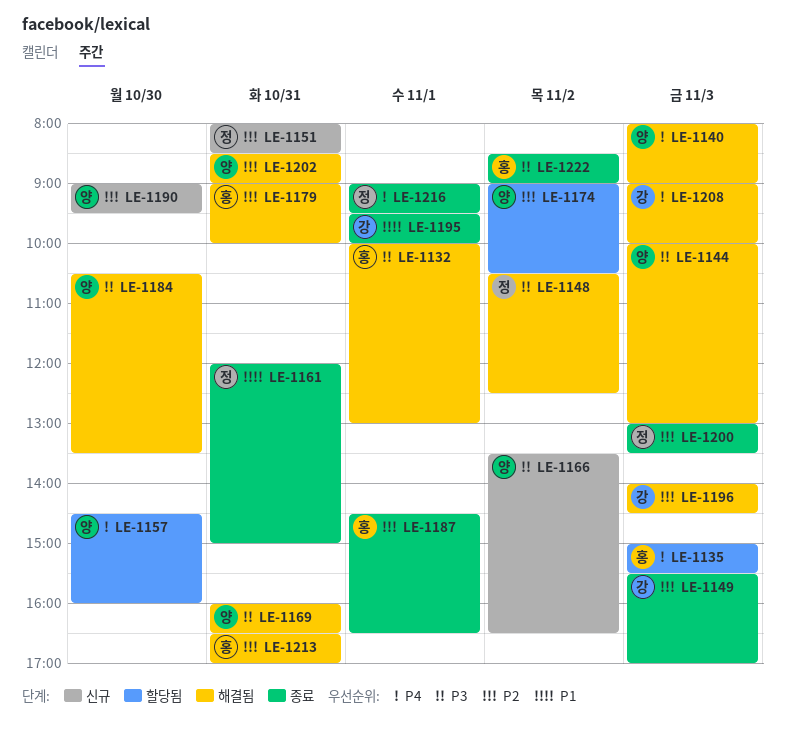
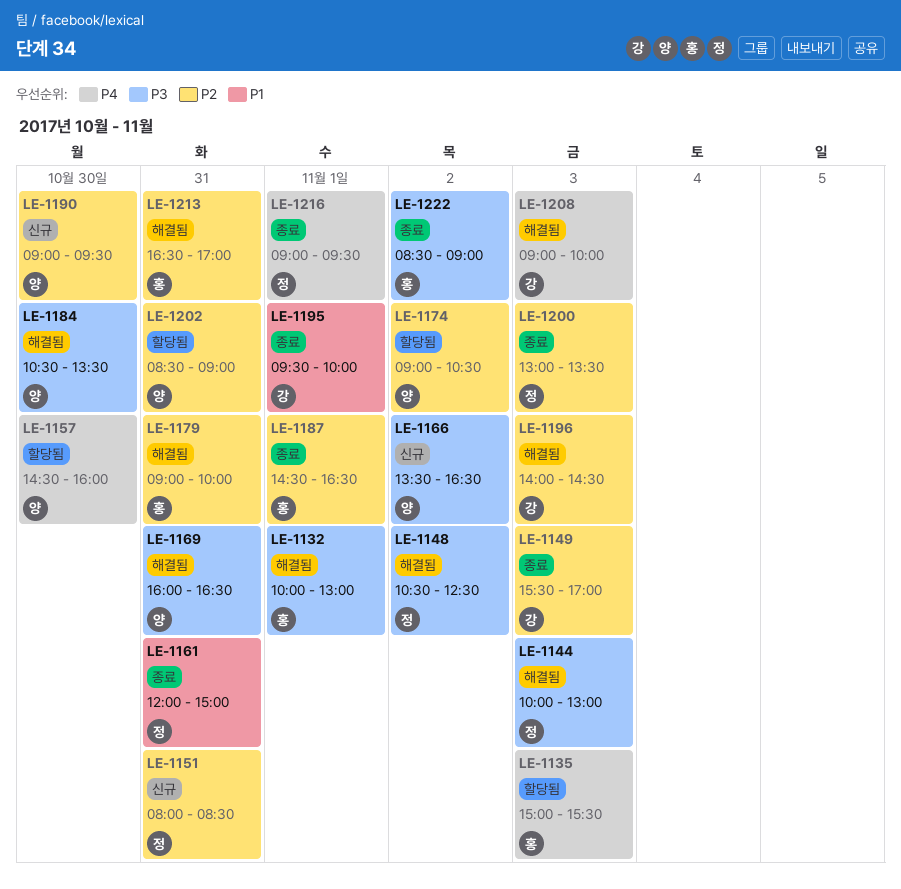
LE-1140: present -> none
LE-1144, owner: 양 -> 정
LE-1202, status: 해결됨 -> 할당됨

